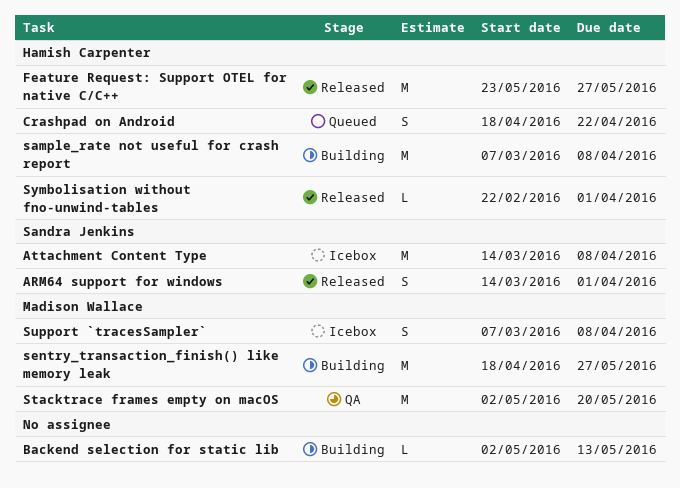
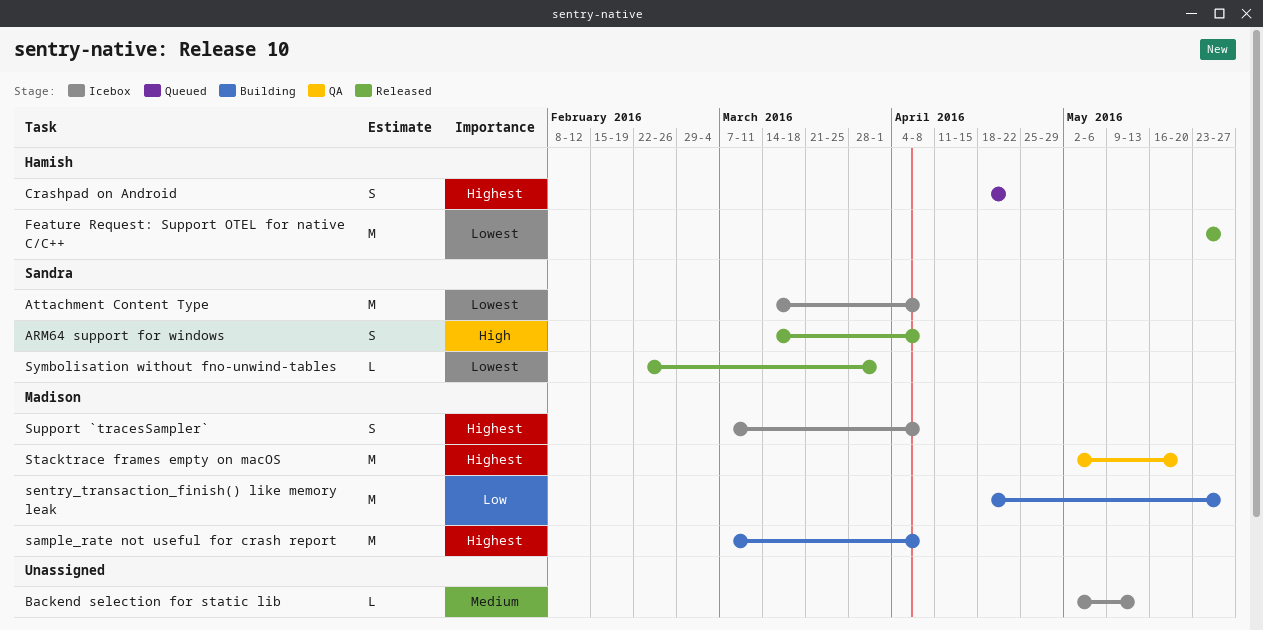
ARM64 support for windows, due: Apr 1 -> Apr 8
Backend selection for static lib, status: Building -> Icebox
sample_rate not useful for crash report, owner: Hamish Carpenter -> Madison Wallace
Symbolisation without fno-unwind-tables, owner: Hamish Carpenter -> Sandra Jenkins

